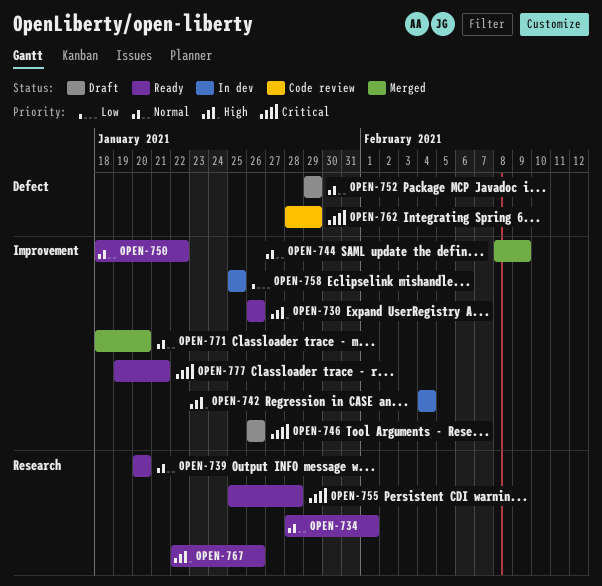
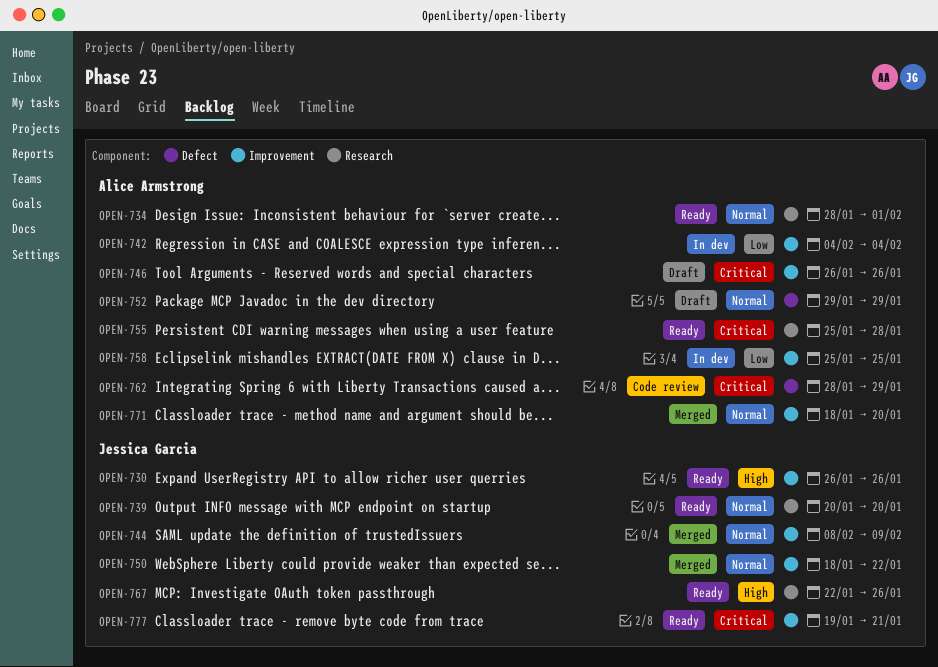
OPEN-742, priority: High -> Low
OPEN-750, status: Ready -> Merged

